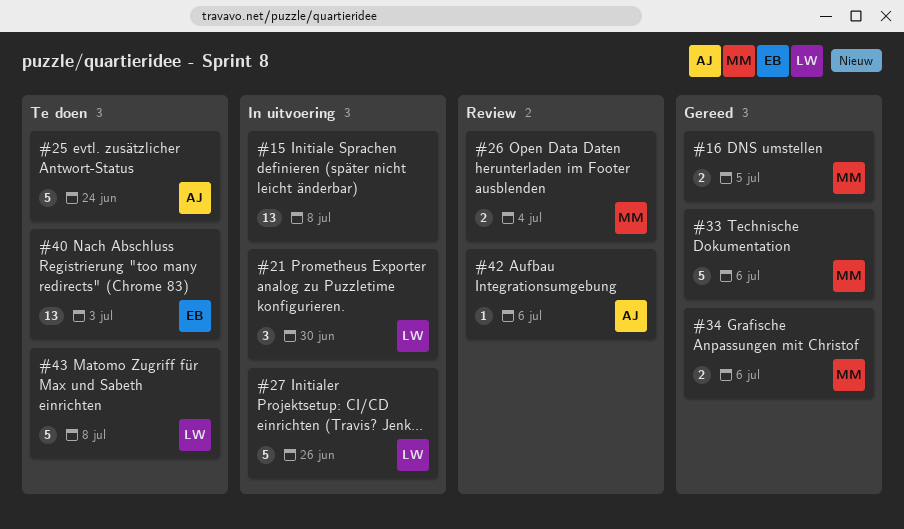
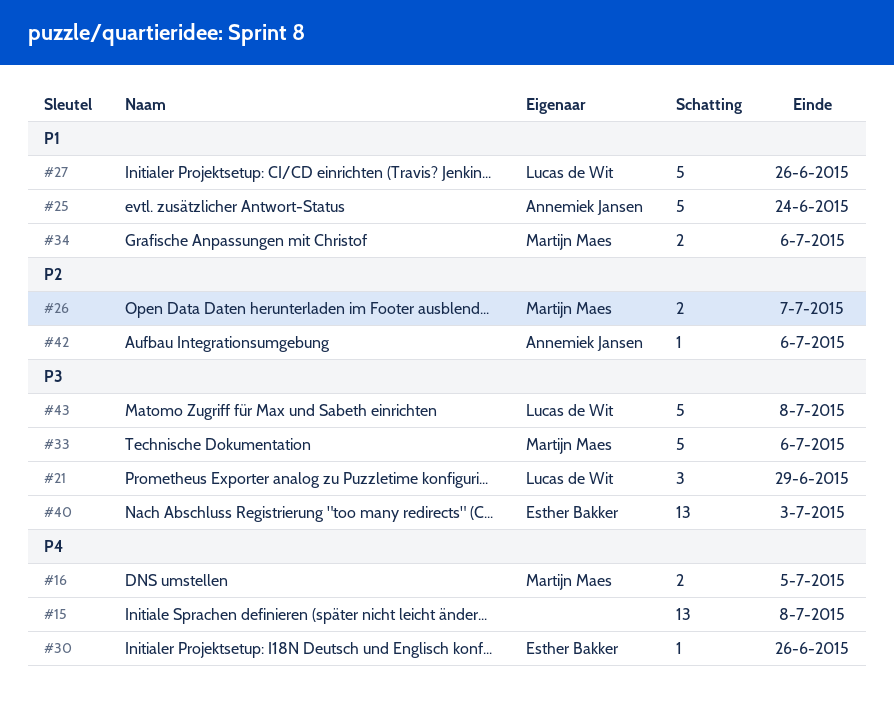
#21, due: Jun 30 -> Jun 29
#26, due: Jul 4 -> Jul 7
#30: none -> present

